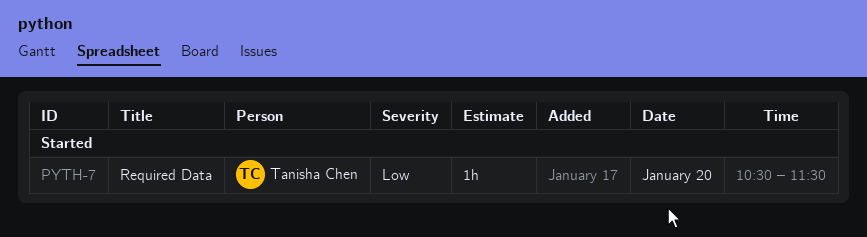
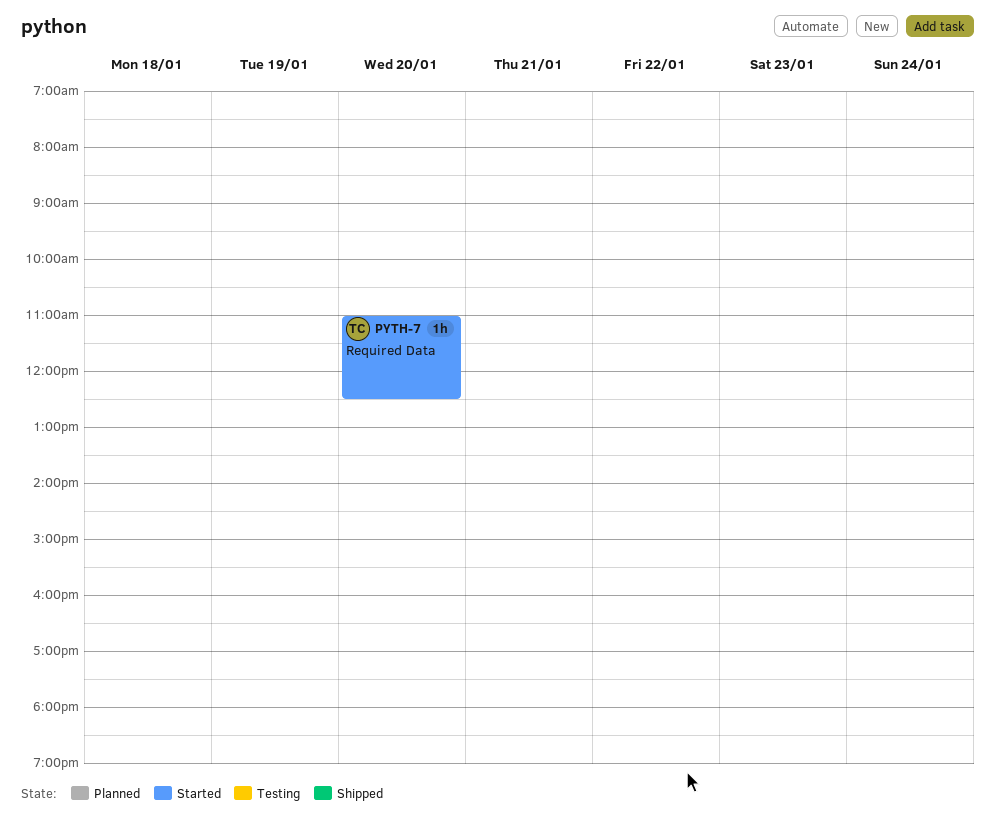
PYTH-7, begins: 10:30 -> 11:00
PYTH-7, ends: 11:30 -> 12:30

